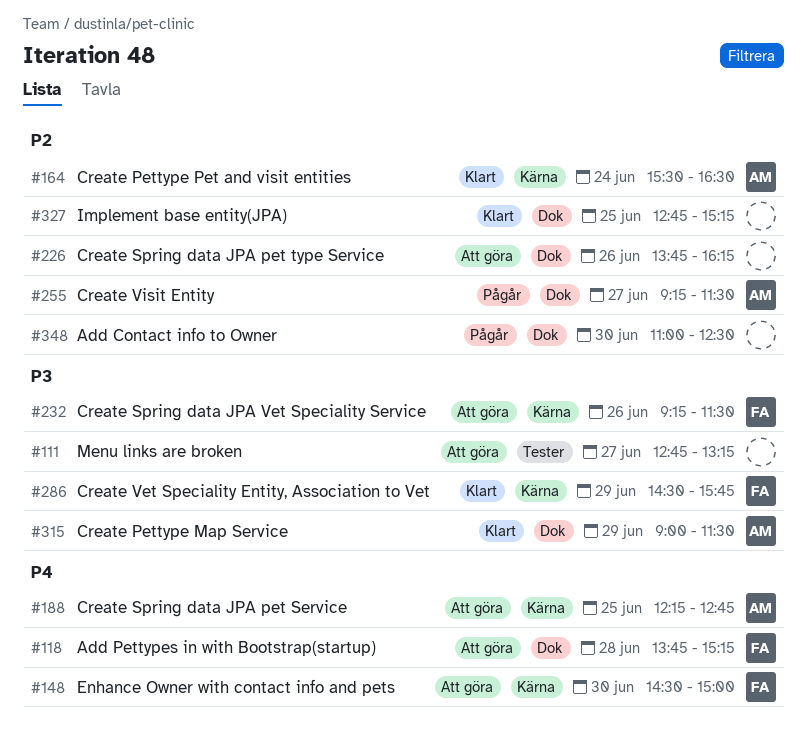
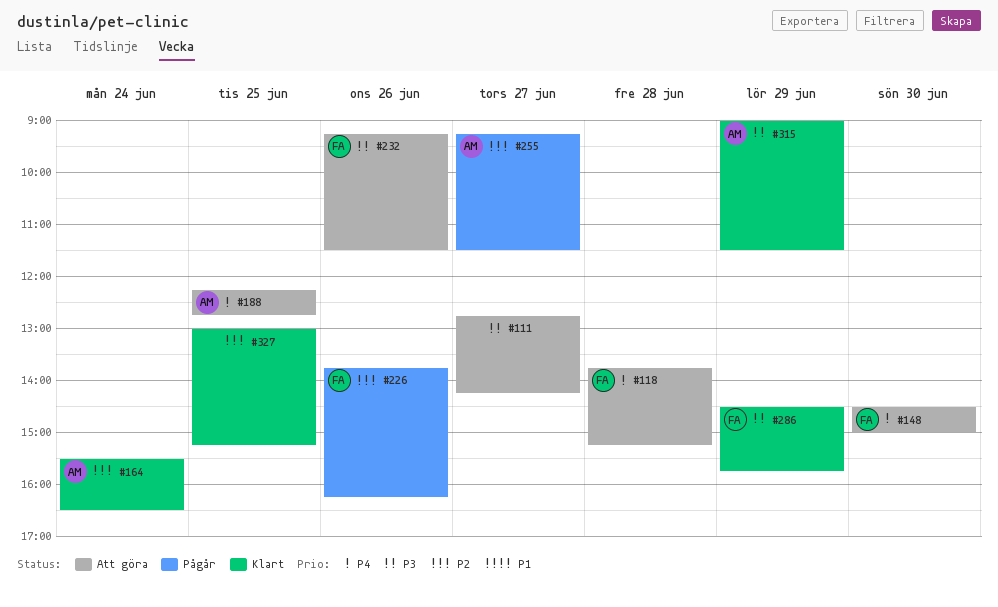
#111, ends: 13:15 -> 14:15
#226, status: Att göra -> Pågår
#226, owner: none -> FA
#327, begins: 12:45 -> 13:00
#348: present -> none

